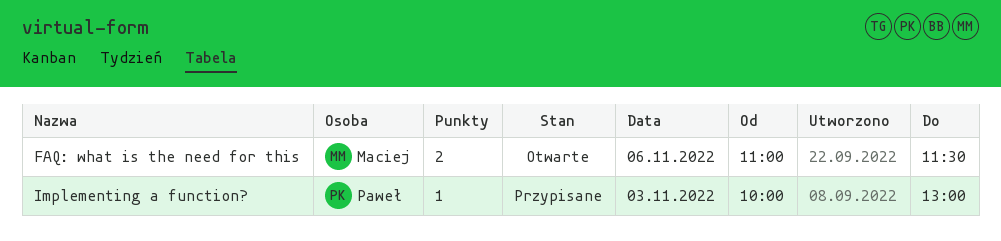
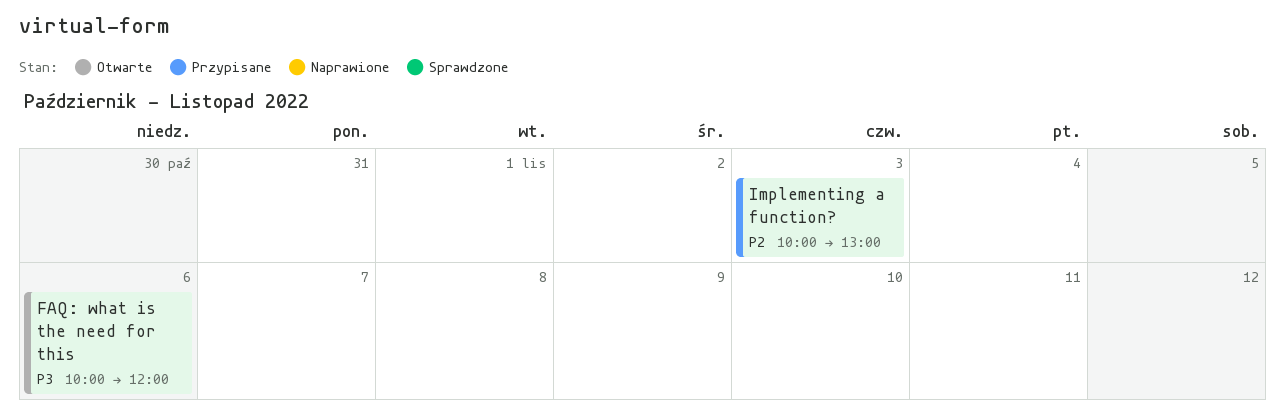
FAQ: what is the need for this, begins: 11:00 -> 10:00
FAQ: what is the need for this, ends: 11:30 -> 12:00

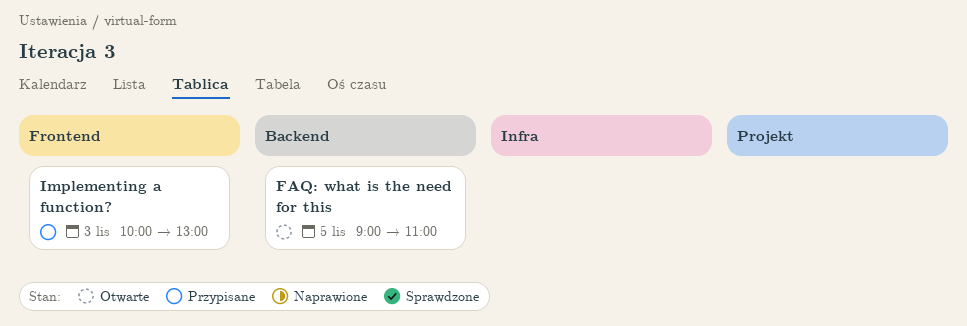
FAQ: what is the need for this, day: Nov 6 -> Nov 5
FAQ: what is the need for this, begins: 10:00 -> 09:00
FAQ: what is the need for this, ends: 12:00 -> 11:00

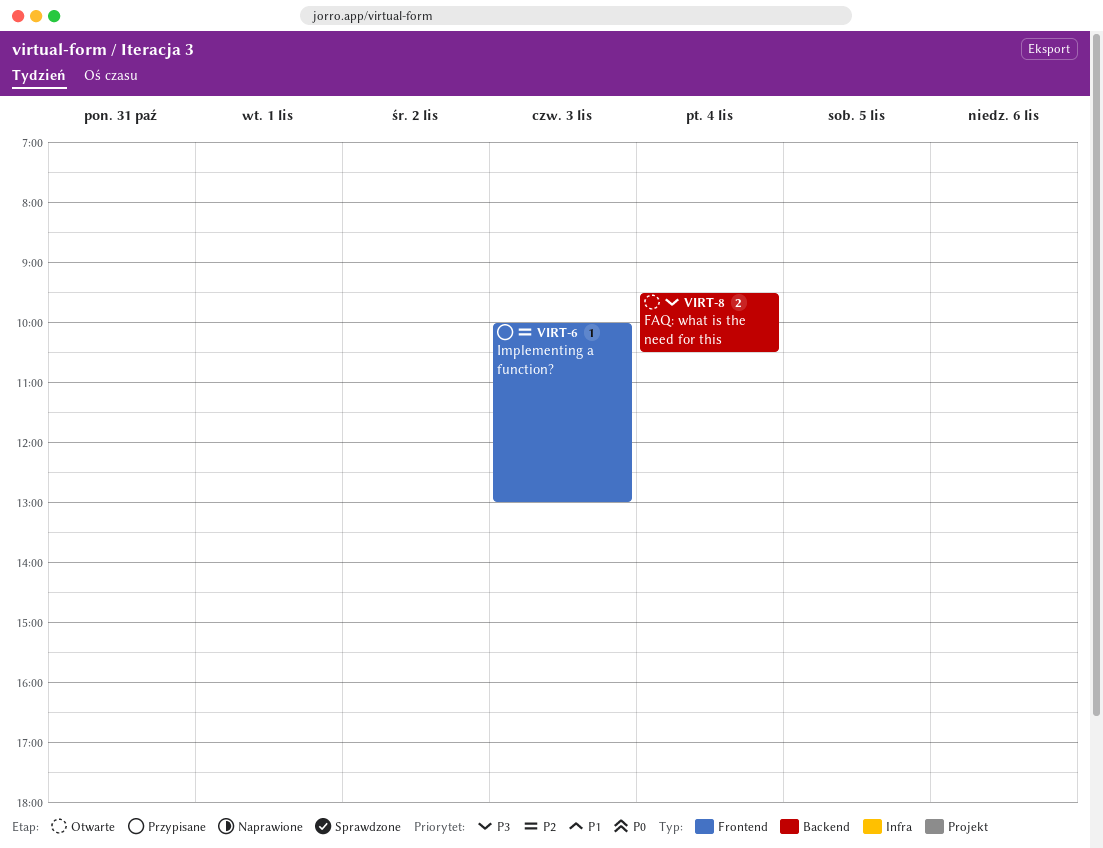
FAQ: what is the need for this, day: Nov 5 -> Nov 4
FAQ: what is the need for this, begins: 09:00 -> 09:30
FAQ: what is the need for this, ends: 11:00 -> 10:30

